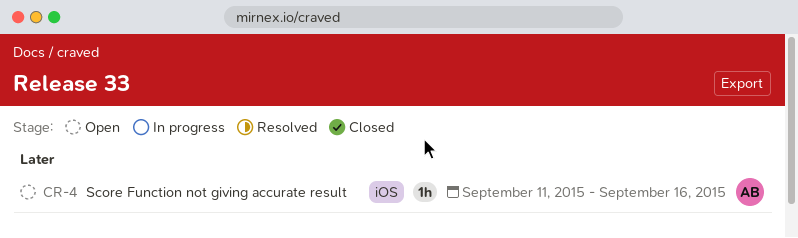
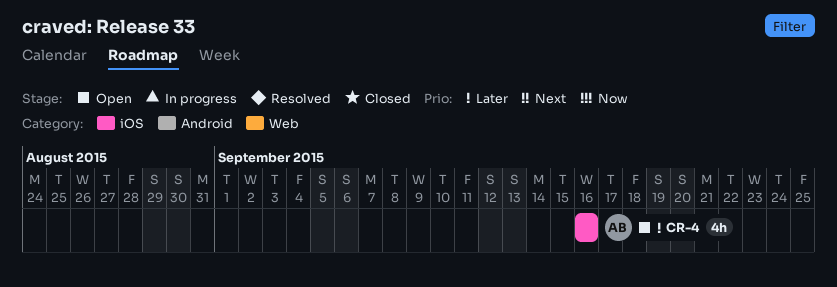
CR-4, estimate: 1h -> 4h
CR-4, start: Sep 11 -> Sep 16

